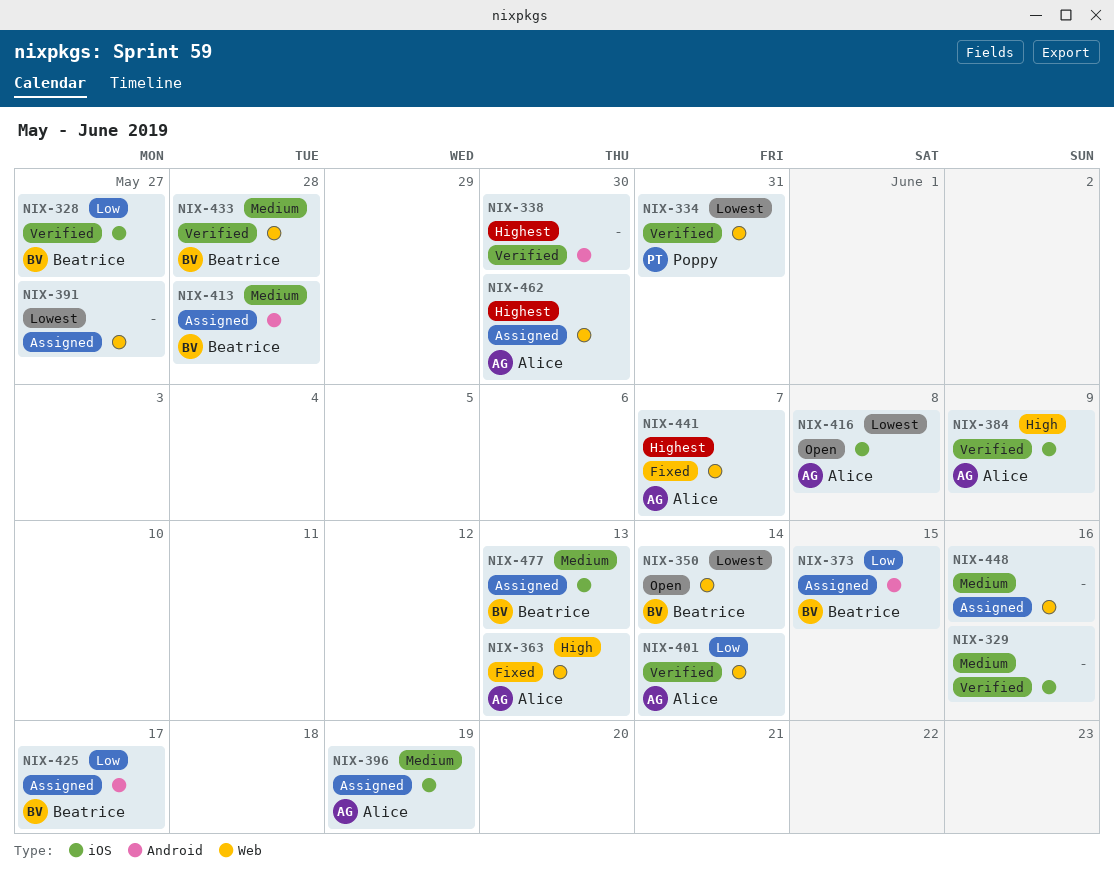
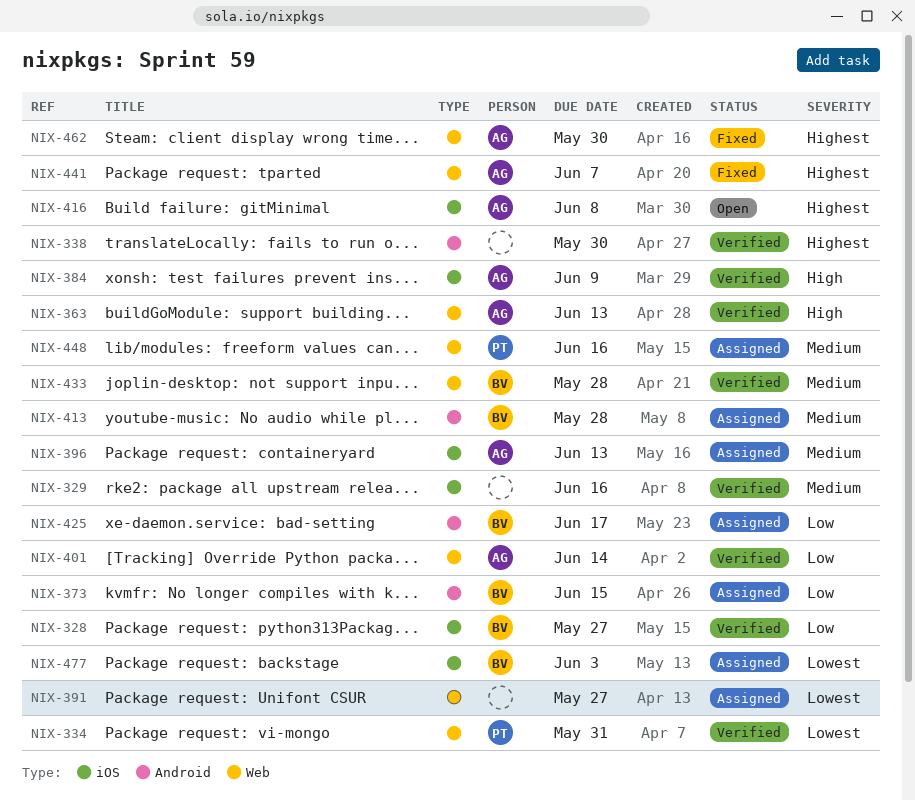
NIX-350: present -> none
NIX-363, status: Fixed -> Verified
NIX-396, due: Jun 19 -> Jun 13
NIX-416, priority: Lowest -> Highest
NIX-448, owner: none -> Poppy
NIX-462, status: Assigned -> Fixed
NIX-477, priority: Medium -> Lowest
NIX-477, due: Jun 13 -> Jun 3

